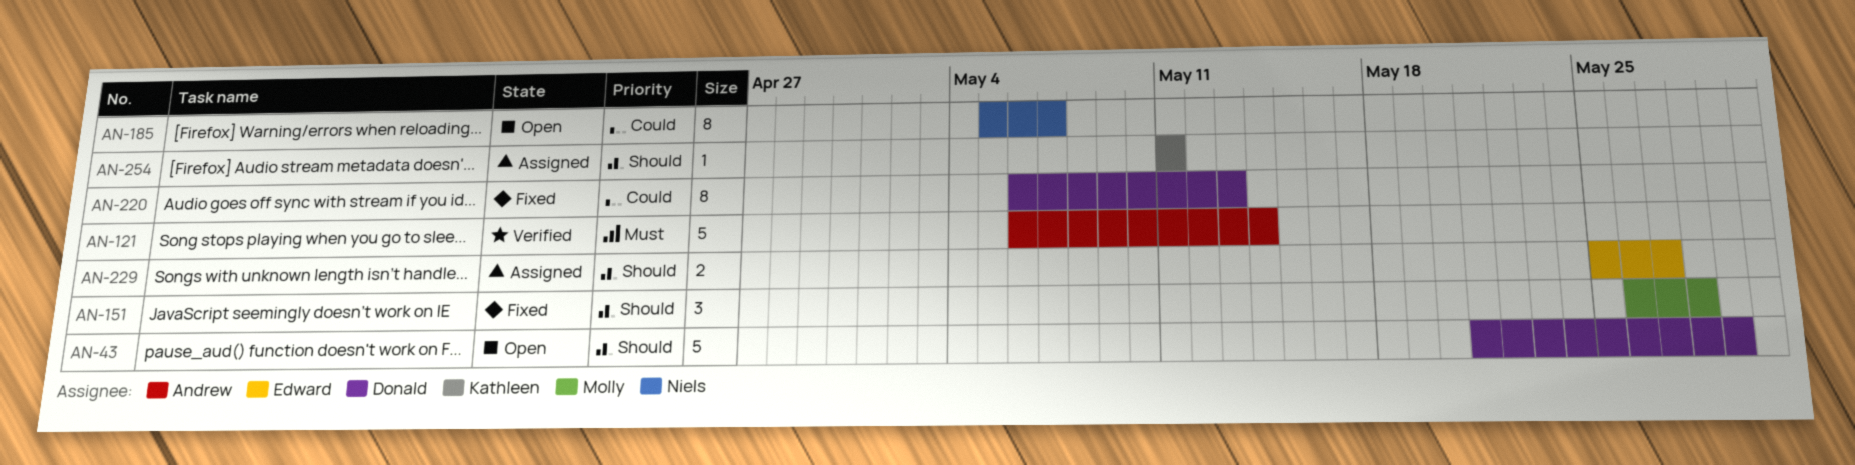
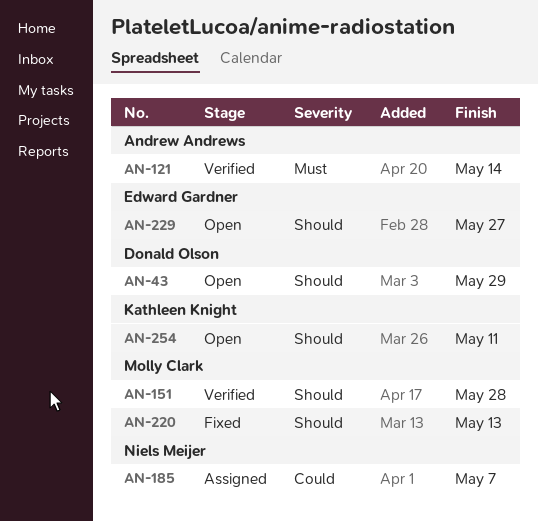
AN-151, status: Fixed -> Verified
AN-185, status: Open -> Assigned
AN-220, owner: Donald Olson -> Molly Clark
AN-220, priority: Could -> Should
AN-229, status: Assigned -> Open
AN-254, status: Assigned -> Open

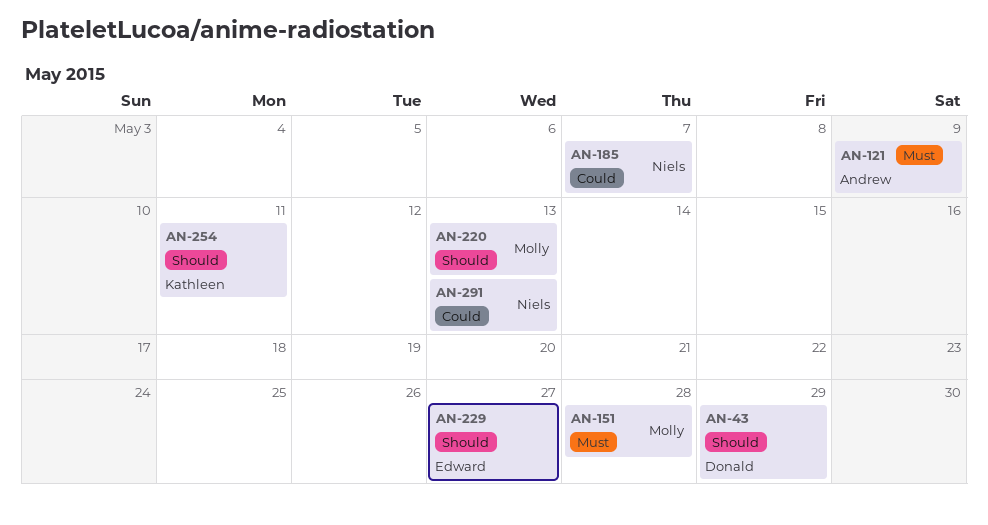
AN-121, due: May 14 -> May 9
AN-151, priority: Should -> Must
AN-291: none -> present

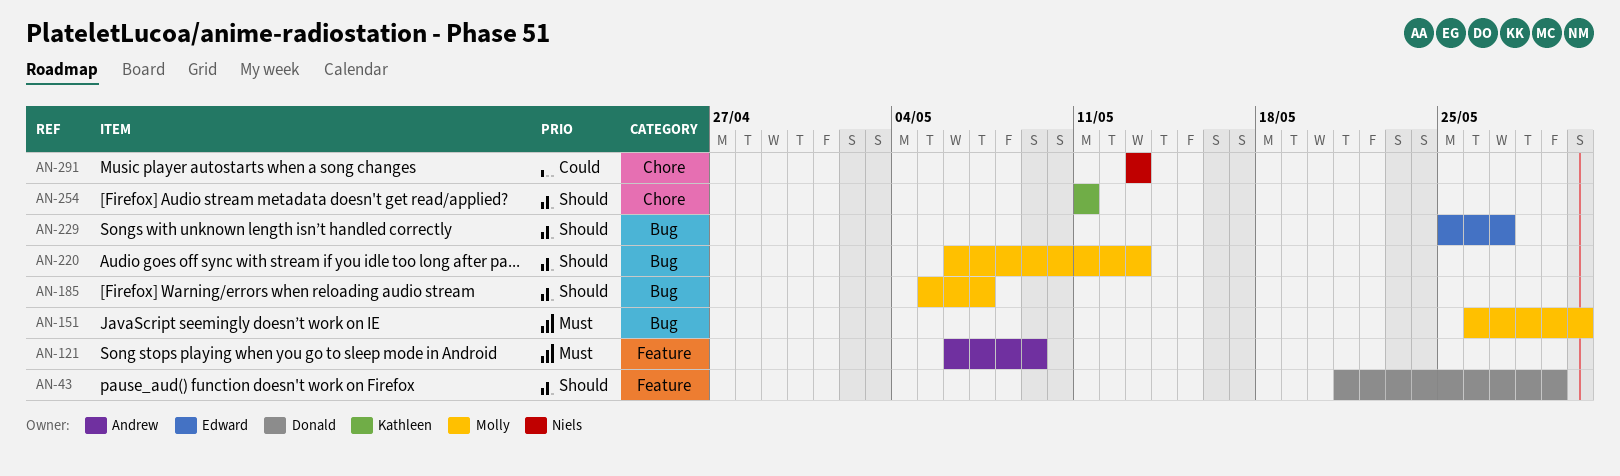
AN-151, due: May 28 -> May 30
AN-185, owner: Niels -> Molly
AN-185, priority: Could -> Should

